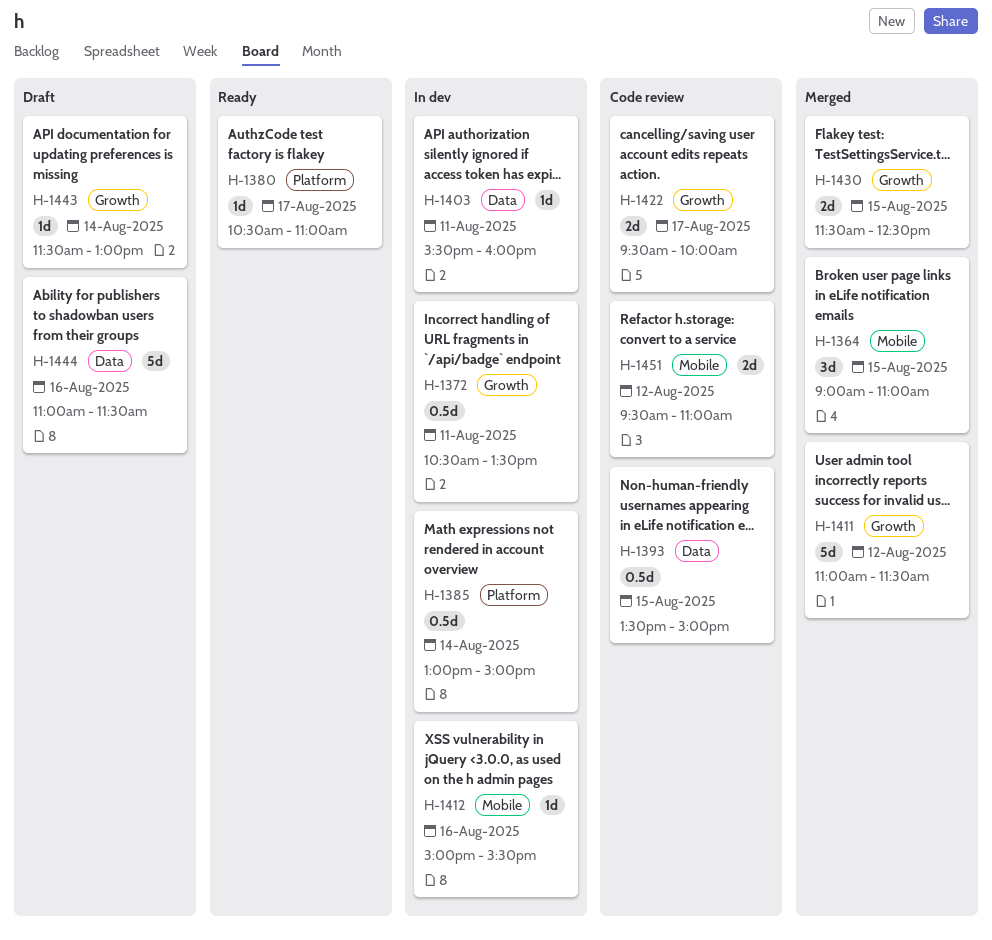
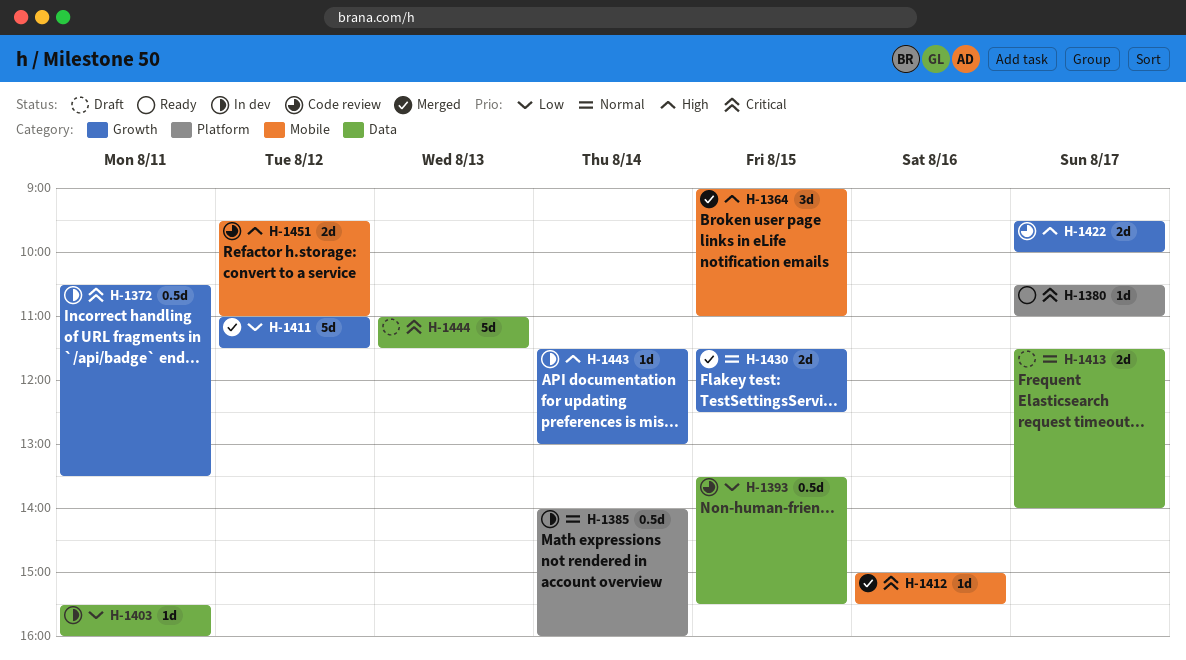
H-1385, begins: 13:00 -> 14:00
H-1385, ends: 15:00 -> 16:00
H-1393, ends: 15:00 -> 15:30
H-1412, status: In dev -> Merged
H-1413: none -> present
H-1443, status: Draft -> In dev
H-1444, day: Aug 16 -> Aug 13

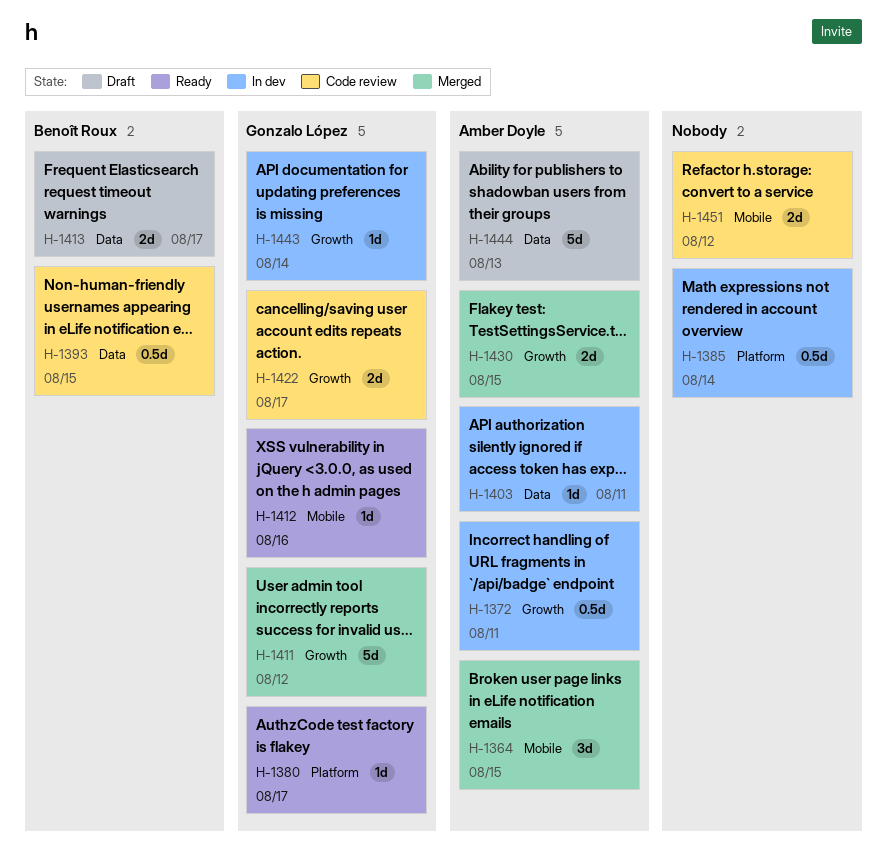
H-1412, status: Merged -> Ready

